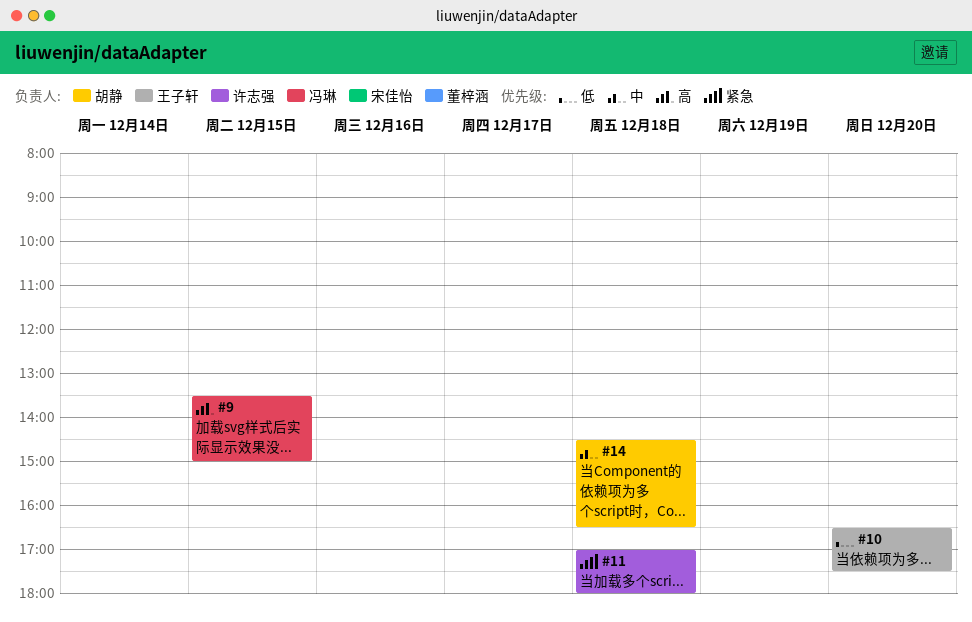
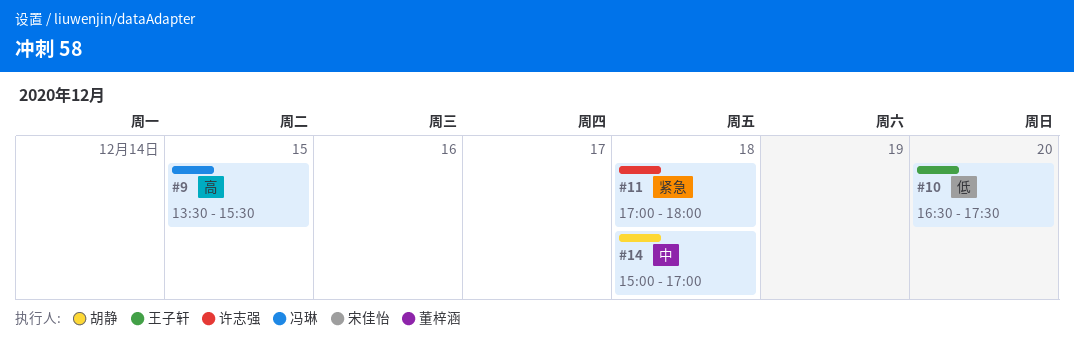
#9, ends: 15:00 -> 15:30
#14, begins: 14:30 -> 15:00
#14, ends: 16:30 -> 17:00

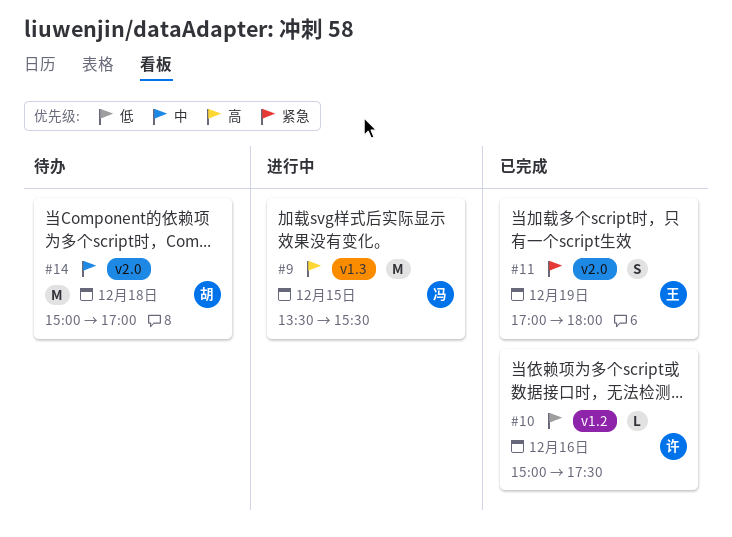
#10, owner: 王子轩 -> 许志强
#10, day: Dec 20 -> Dec 16
#10, begins: 16:30 -> 15:00
#11, owner: 许志强 -> 王子轩
#11, day: Dec 18 -> Dec 19

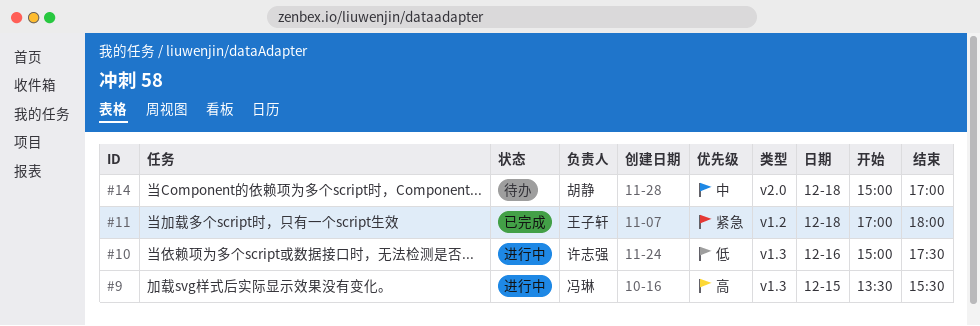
#10, status: 已完成 -> 进行中
#10, label: v1.2 -> v1.3
#11, label: v2.0 -> v1.2
#11, day: Dec 19 -> Dec 18

